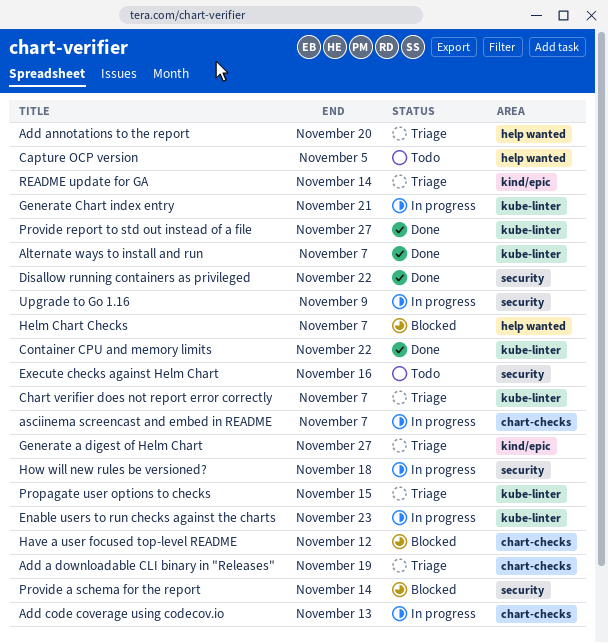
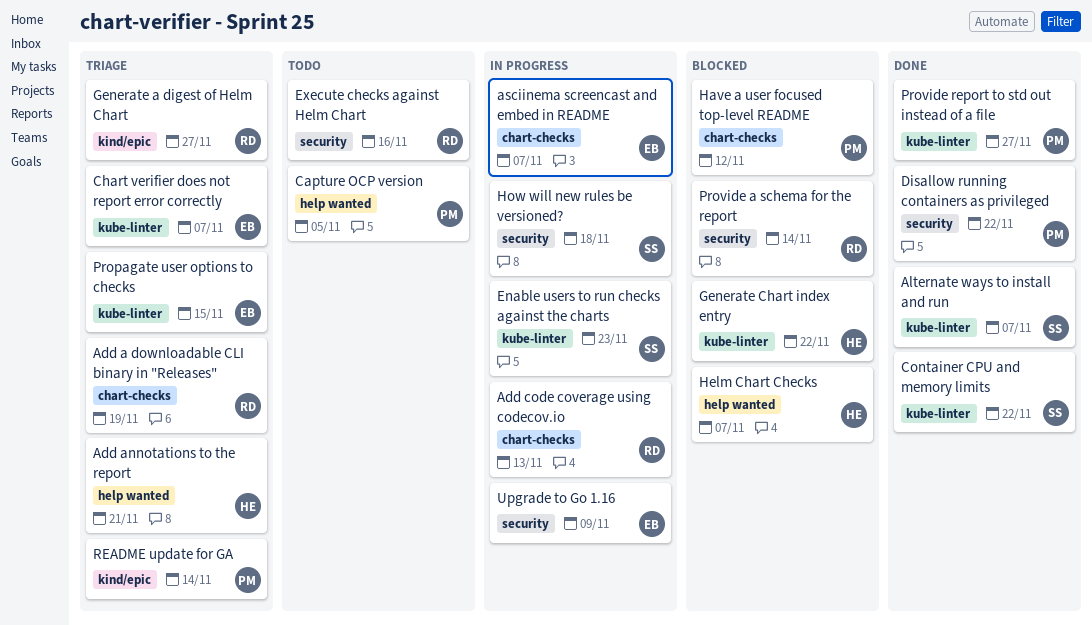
Add annotations to the report, due: Nov 20 -> Nov 21
Generate Chart index entry, status: In progress -> Blocked
Generate Chart index entry, due: Nov 21 -> Nov 22

